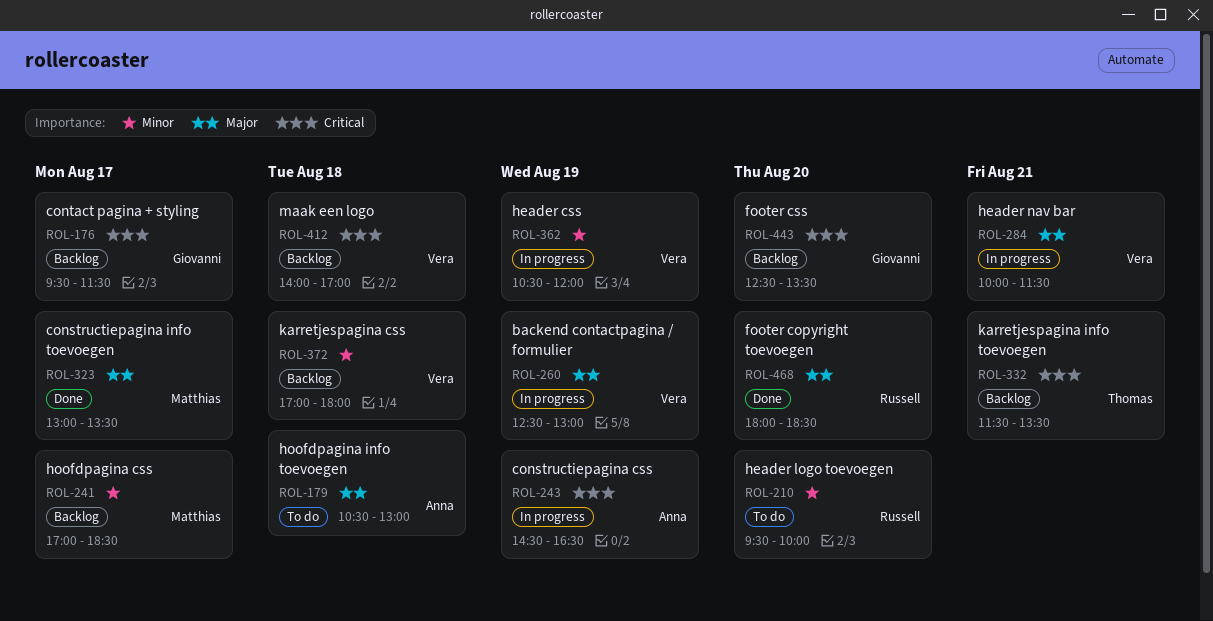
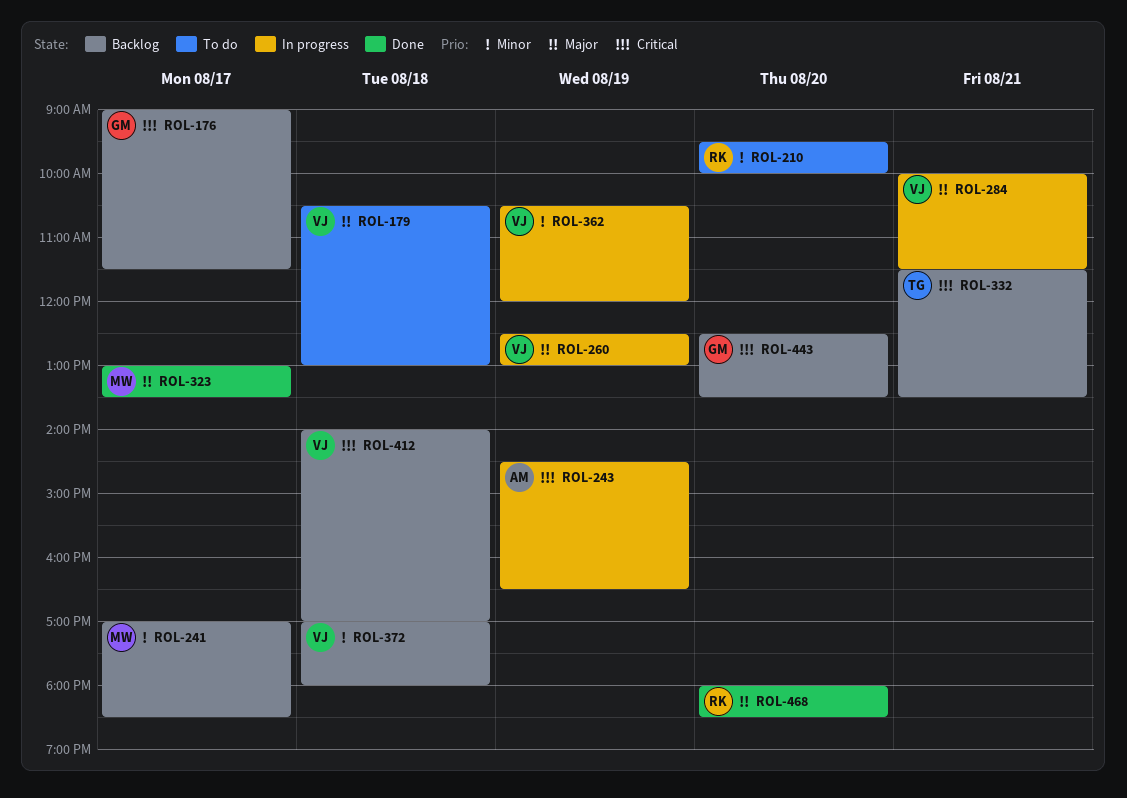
ROL-176, begins: 09:30 -> 09:00
ROL-179, owner: Anna -> Vera

